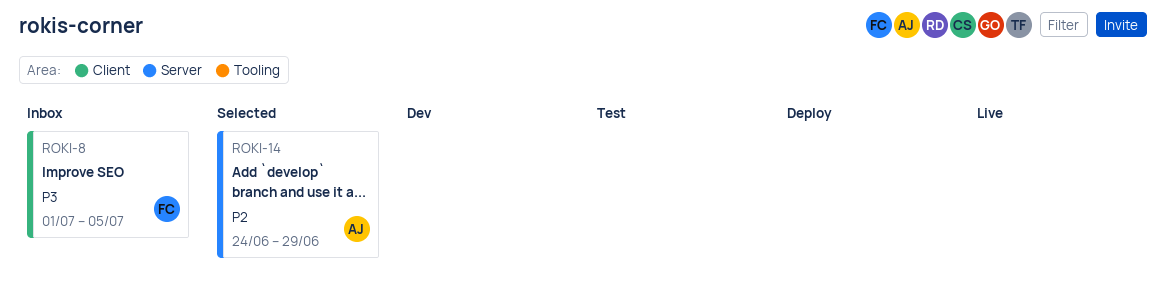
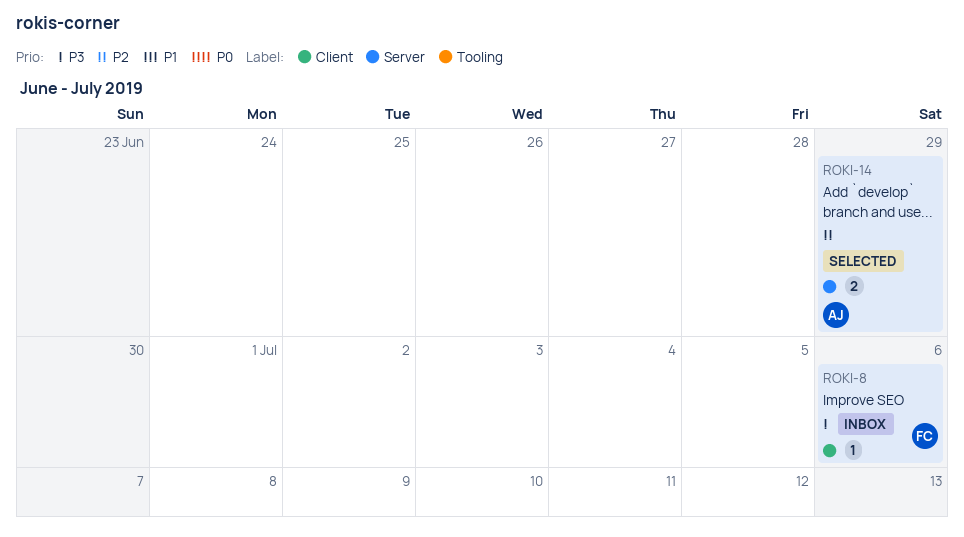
ROKI-8, due: Jul 5 -> Jul 6

